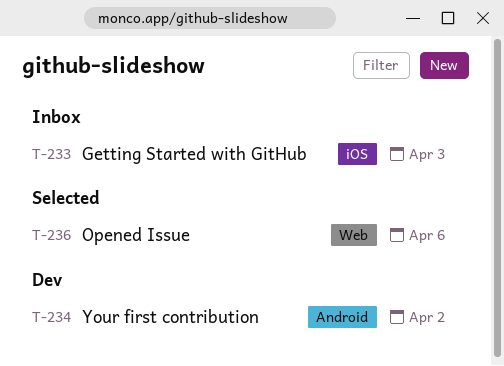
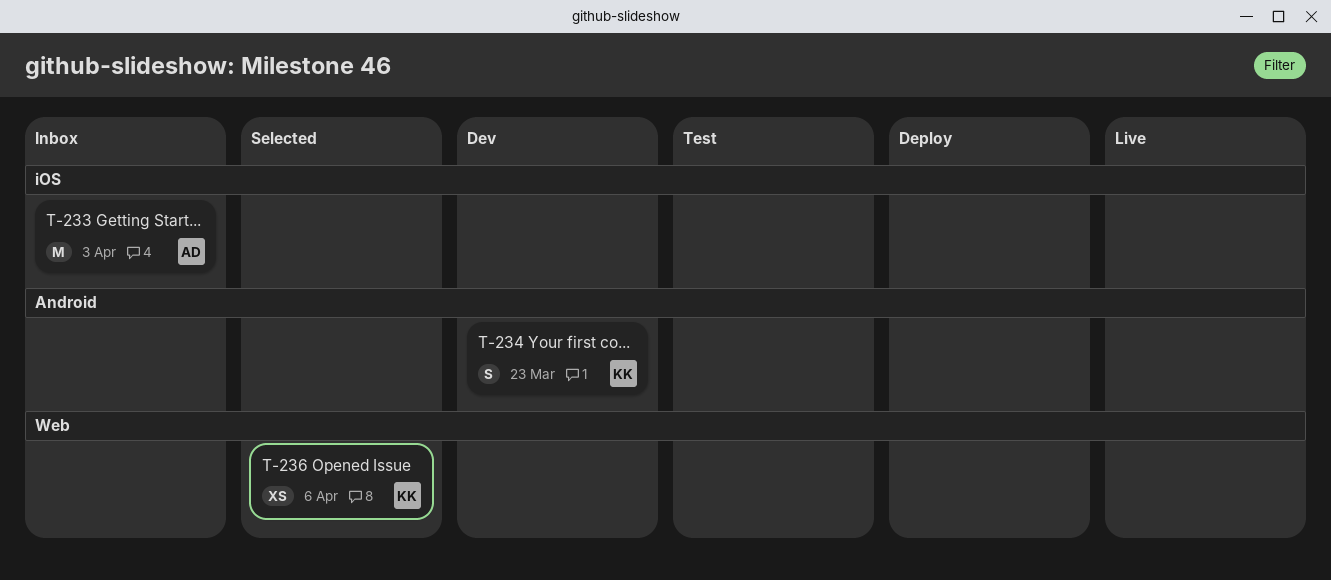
T-234, due: Apr 2 -> Mar 23

